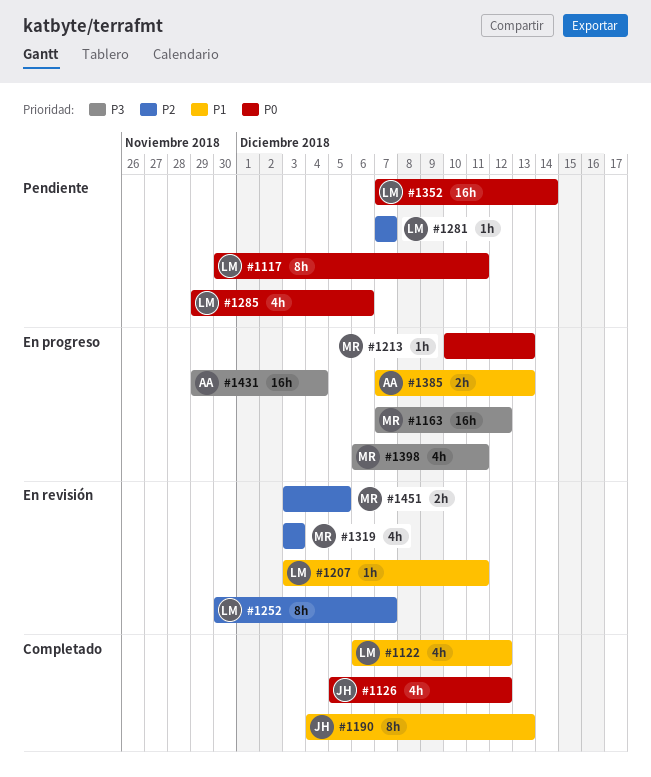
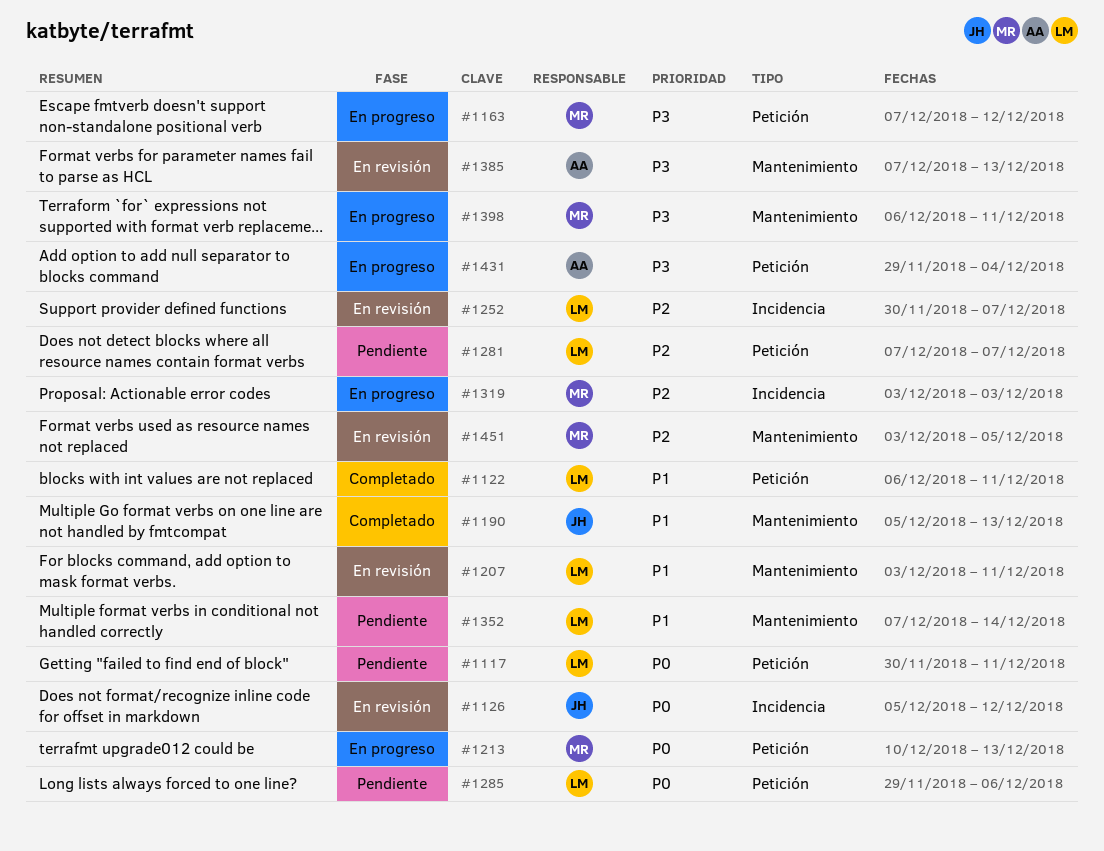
#1122, due: Dec 12 -> Dec 11
#1126, status: Completado -> En revisión
#1190, start: Dec 4 -> Dec 5
#1319, status: En revisión -> En progreso
#1352, priority: P0 -> P1
#1385, status: En progreso -> En revisión
#1385, priority: P1 -> P3

